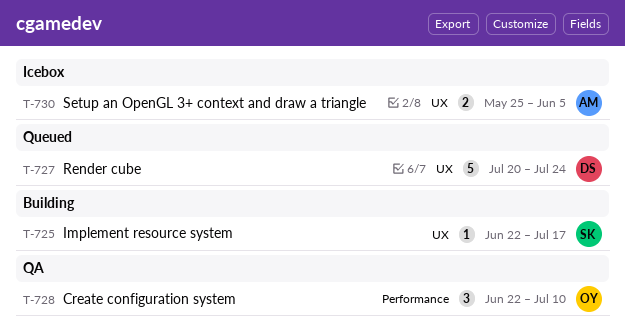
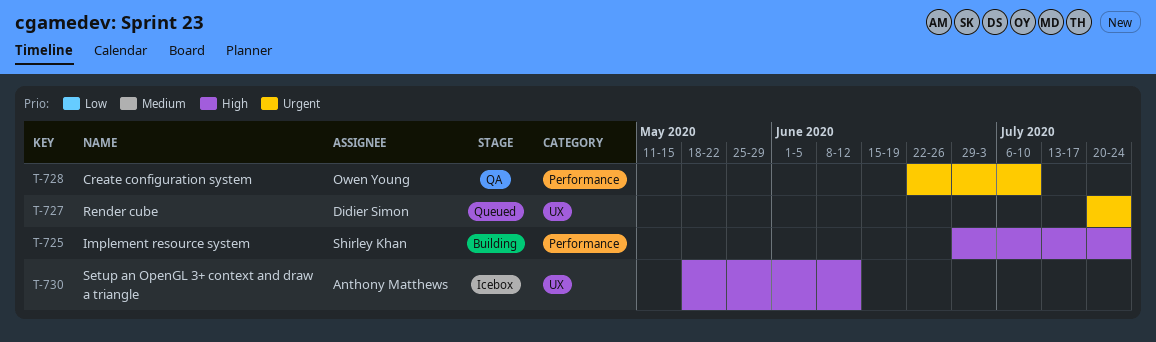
T-725, label: UX -> Performance
T-725, start: Jun 22 -> Jun 29
T-725, due: Jul 17 -> Jul 24
T-730, start: May 25 -> May 18
T-730, due: Jun 5 -> Jun 12

